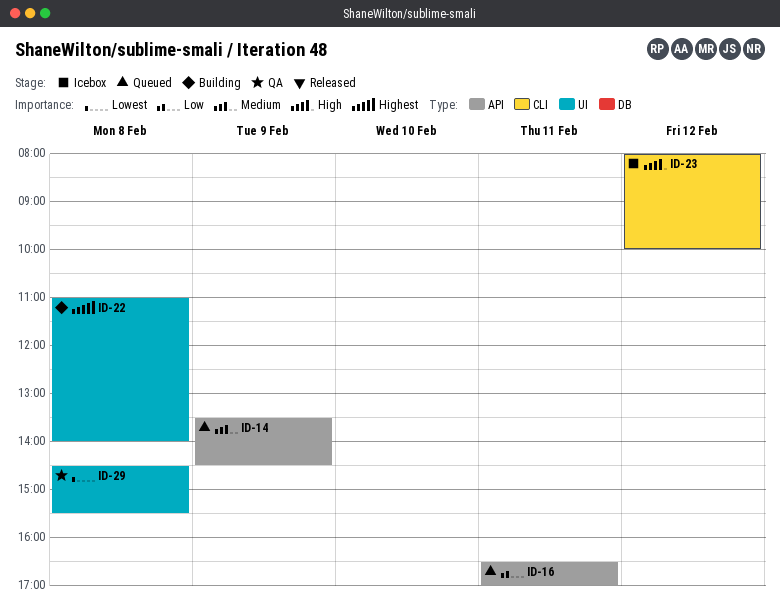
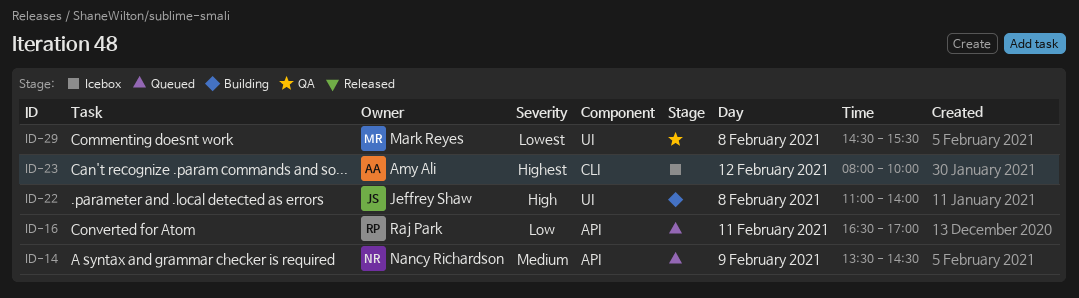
ID-22, priority: Highest -> High
ID-23, priority: High -> Highest

